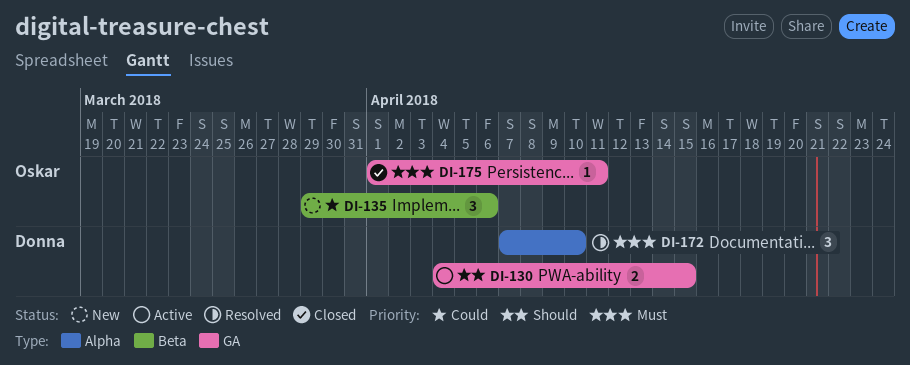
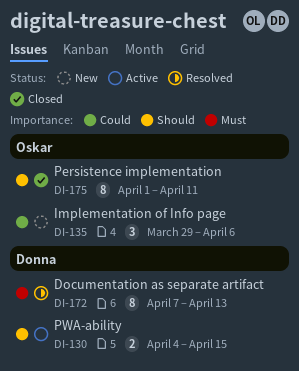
DI-172, estimate: 3 -> 8
DI-172, due: Apr 10 -> Apr 13
DI-175, priority: Must -> Should
DI-175, estimate: 1 -> 8

